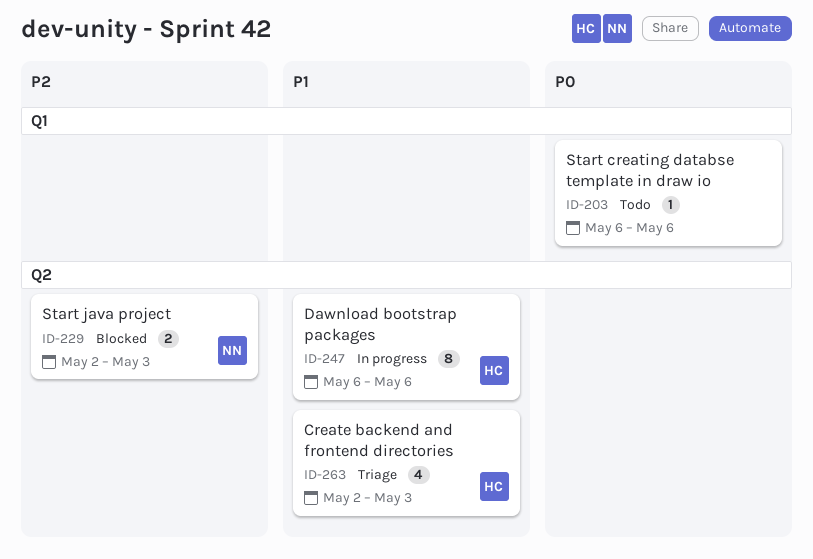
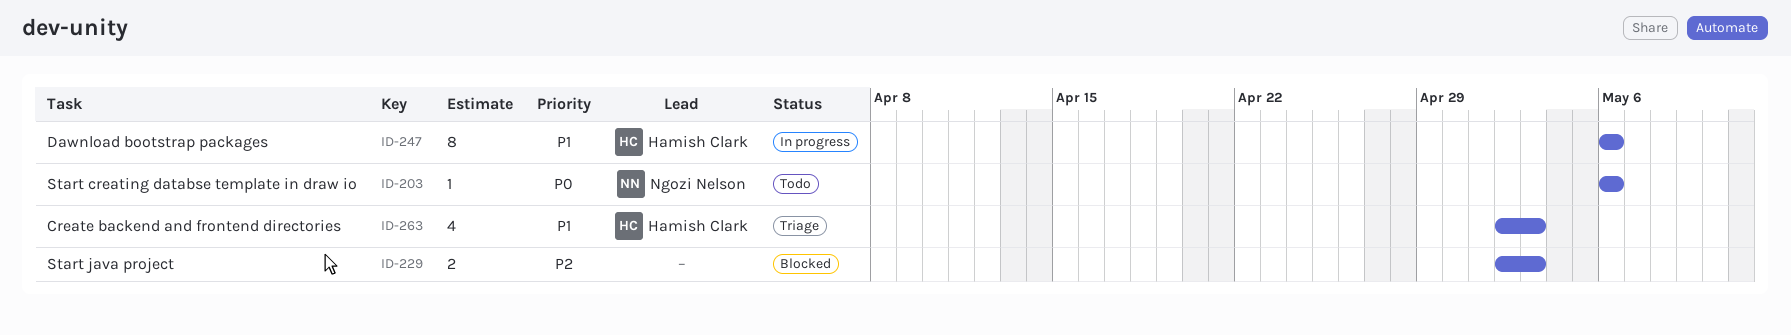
ID-203, owner: none -> Ngozi Nelson
ID-229, owner: Ngozi Nelson -> none

